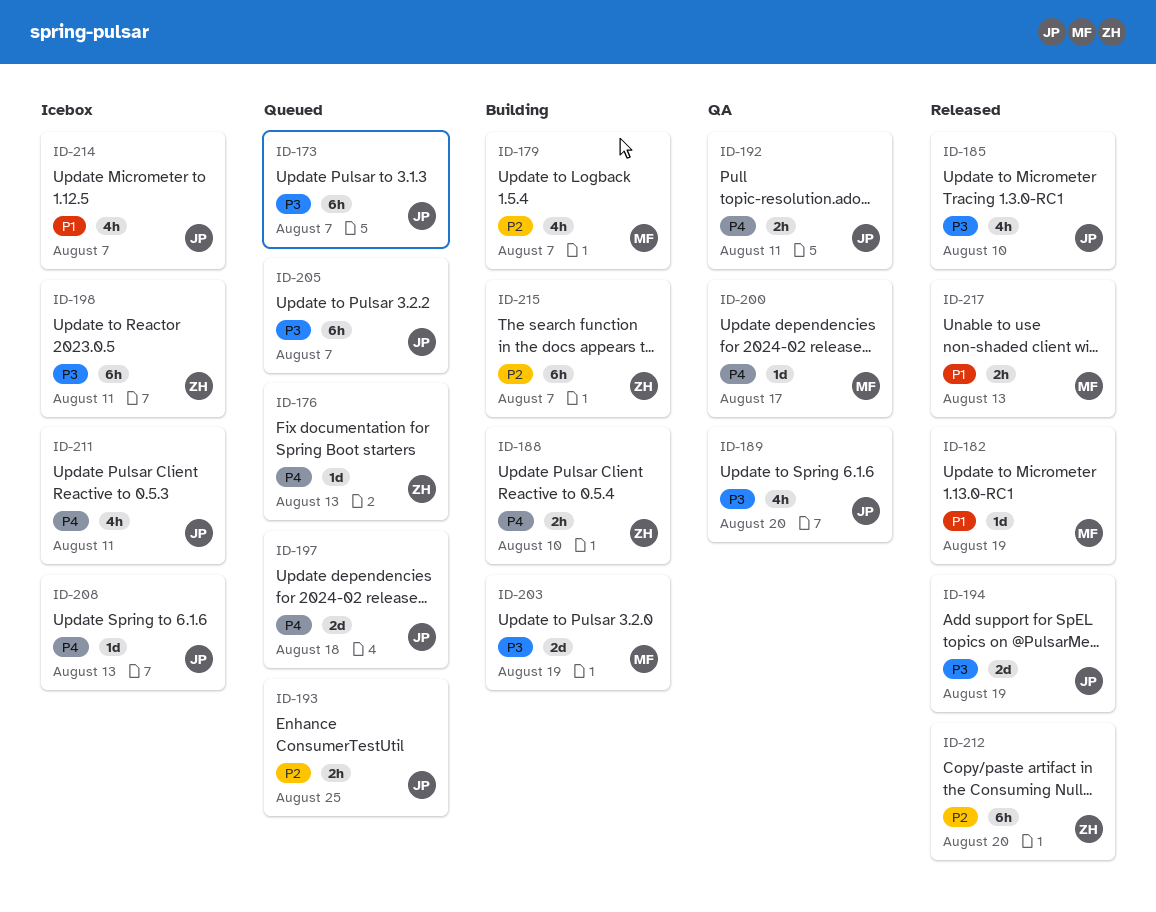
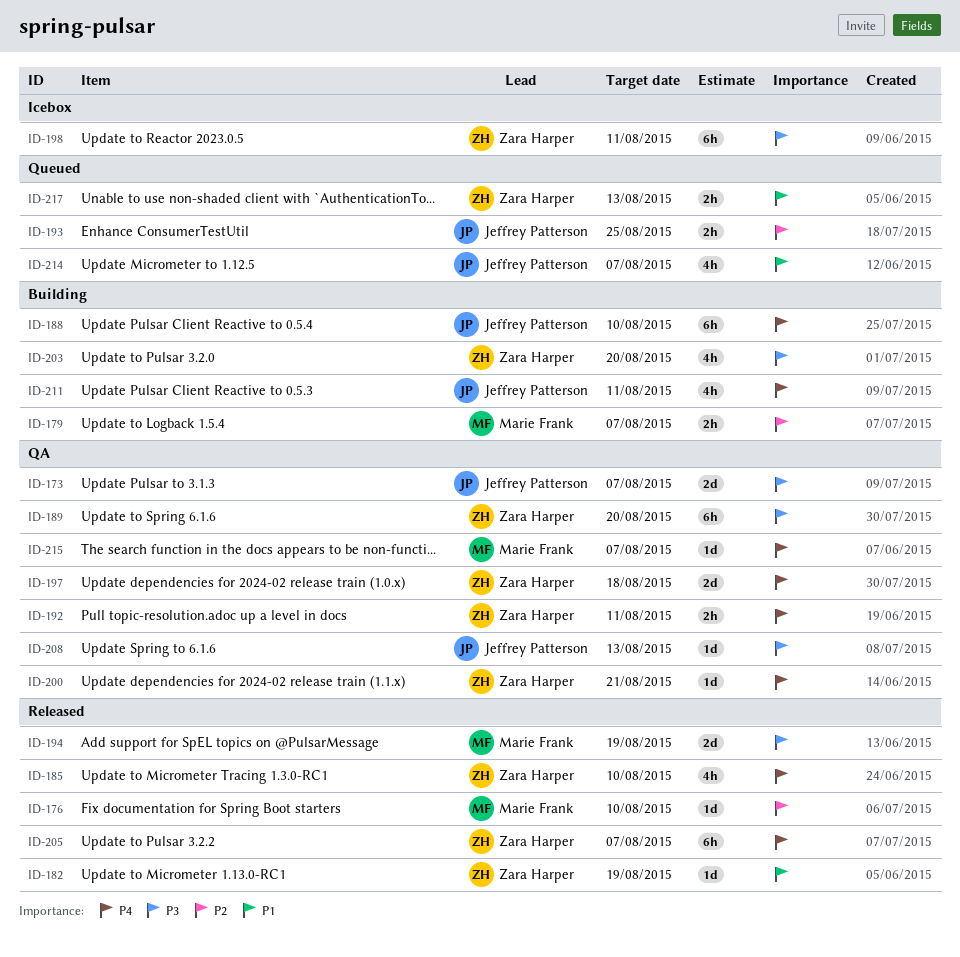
ID-173, status: Queued -> QA
ID-173, estimate: 6h -> 2d
ID-176, status: Queued -> Released
ID-176, owner: Zara Harper -> Marie Frank
ID-176, priority: P4 -> P2
ID-176, due: Aug 13 -> Aug 10
ID-179, estimate: 4h -> 2h
ID-182, owner: Marie Frank -> Zara Harper
ID-185, owner: Jeffrey Patterson -> Zara Harper
ID-185, priority: P3 -> P4
ID-188, owner: Zara Harper -> Jeffrey Patterson
ID-188, estimate: 2h -> 6h
ID-189, owner: Jeffrey Patterson -> Zara Harper
ID-189, estimate: 4h -> 6h
ID-192, owner: Jeffrey Patterson -> Zara Harper
ID-194, owner: Jeffrey Patterson -> Marie Frank
ID-197, status: Queued -> QA
ID-197, owner: Jeffrey Patterson -> Zara Harper
ID-200, owner: Marie Frank -> Zara Harper
ID-200, due: Aug 17 -> Aug 21
ID-203, owner: Marie Frank -> Zara Harper
ID-203, estimate: 2d -> 4h
ID-203, due: Aug 19 -> Aug 20
ID-205, status: Queued -> Released
ID-205, owner: Jeffrey Patterson -> Zara Harper
ID-205, priority: P3 -> P4
ID-208, status: Icebox -> QA
ID-208, priority: P4 -> P3
ID-211, status: Icebox -> Building
ID-212: present -> none
ID-214, status: Icebox -> Queued
ID-215, status: Building -> QA
ID-215, owner: Zara Harper -> Marie Frank
ID-215, priority: P2 -> P4
ID-215, estimate: 6h -> 1d
ID-217, status: Released -> Queued
ID-217, owner: Marie Frank -> Zara Harper

